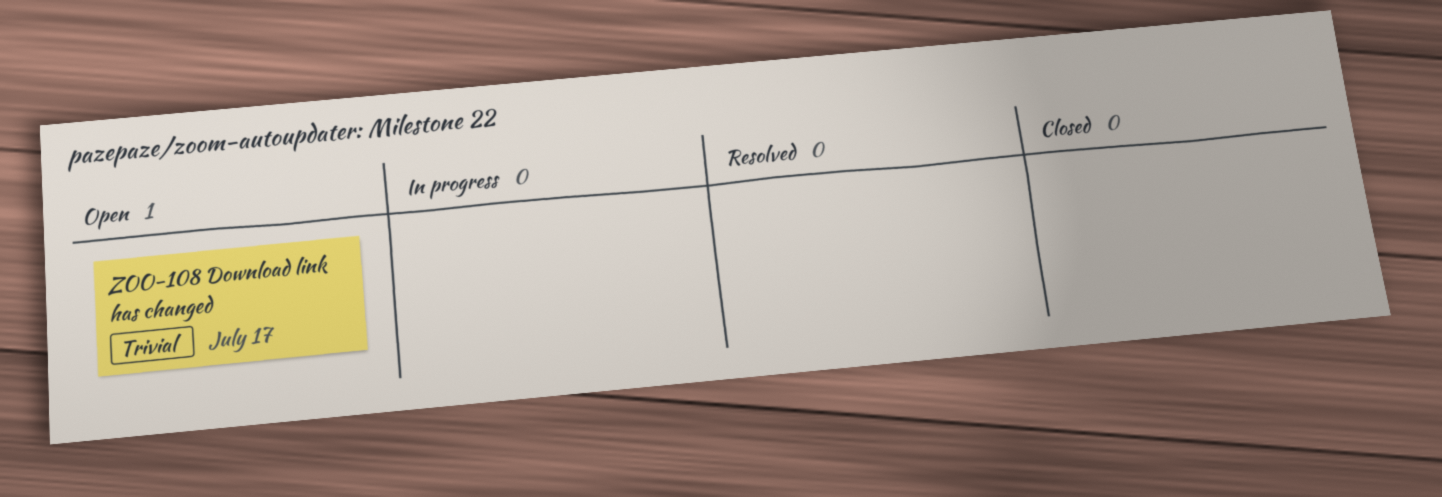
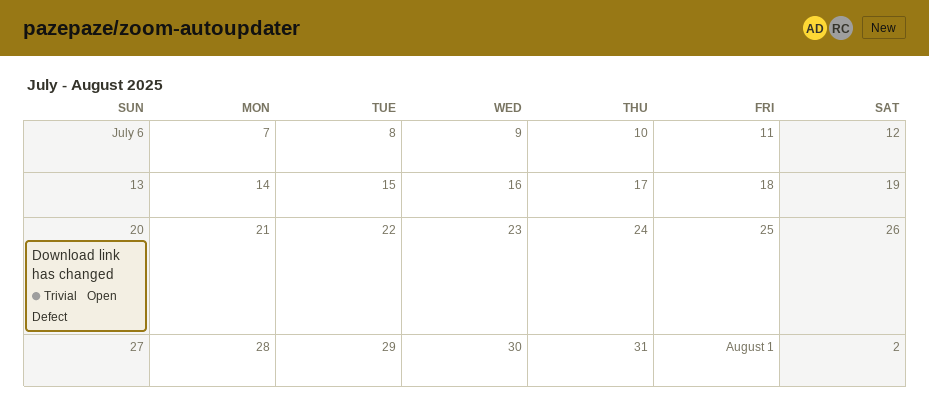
Download link has changed, due: Jul 17 -> Jul 20

